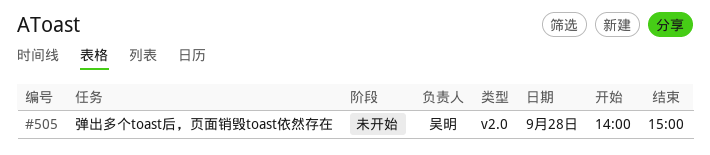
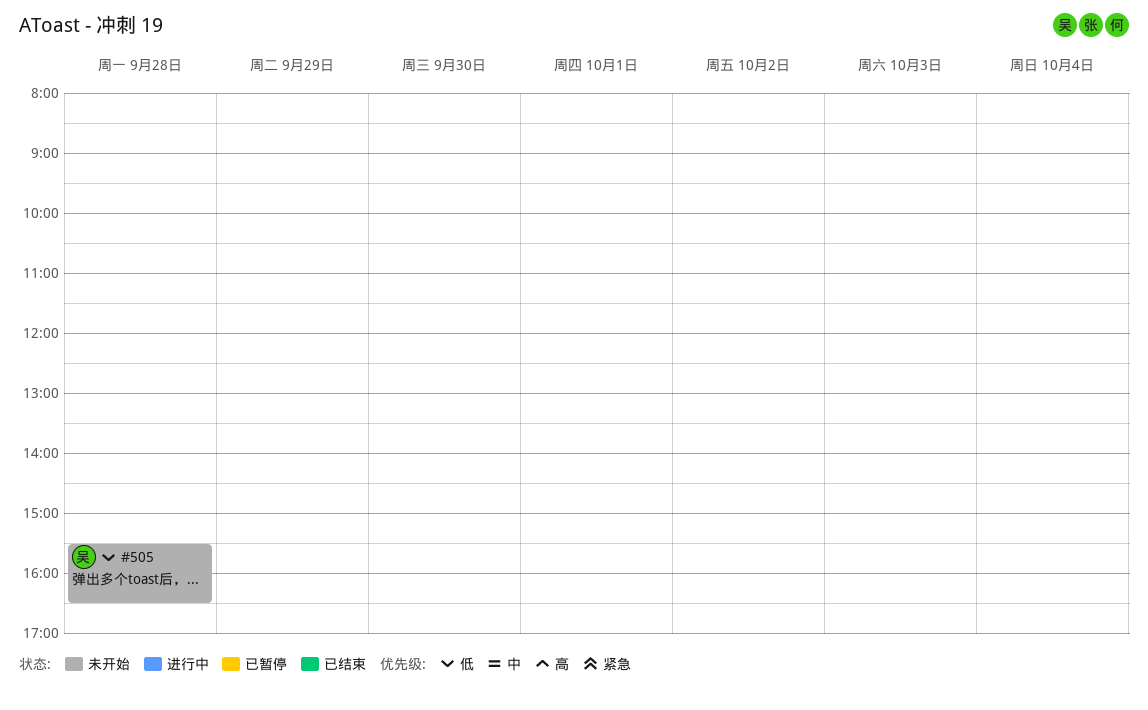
#505, begins: 14:00 -> 15:30
#505, ends: 15:00 -> 16:30

